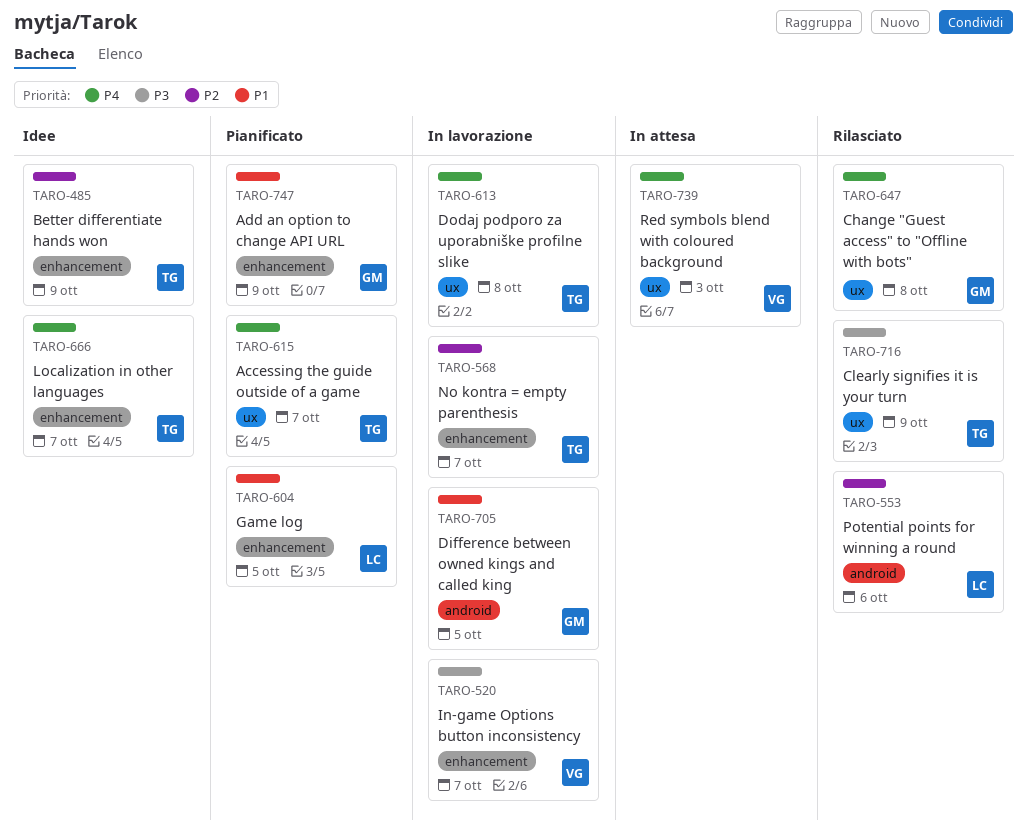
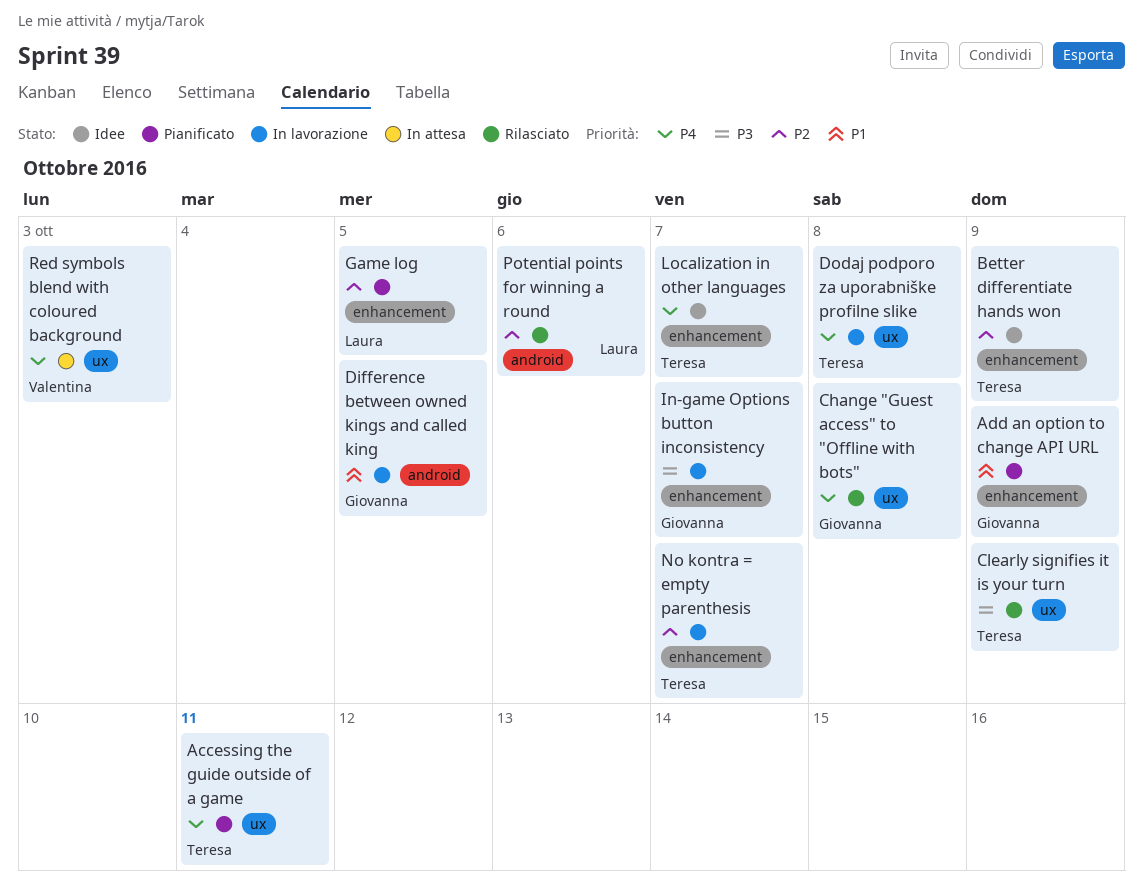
Accessing the guide outside of a game, due: Oct 7 -> Oct 11
Game log, priority: P1 -> P2
In-game Options button inconsistency, owner: Valentina -> Giovanna

